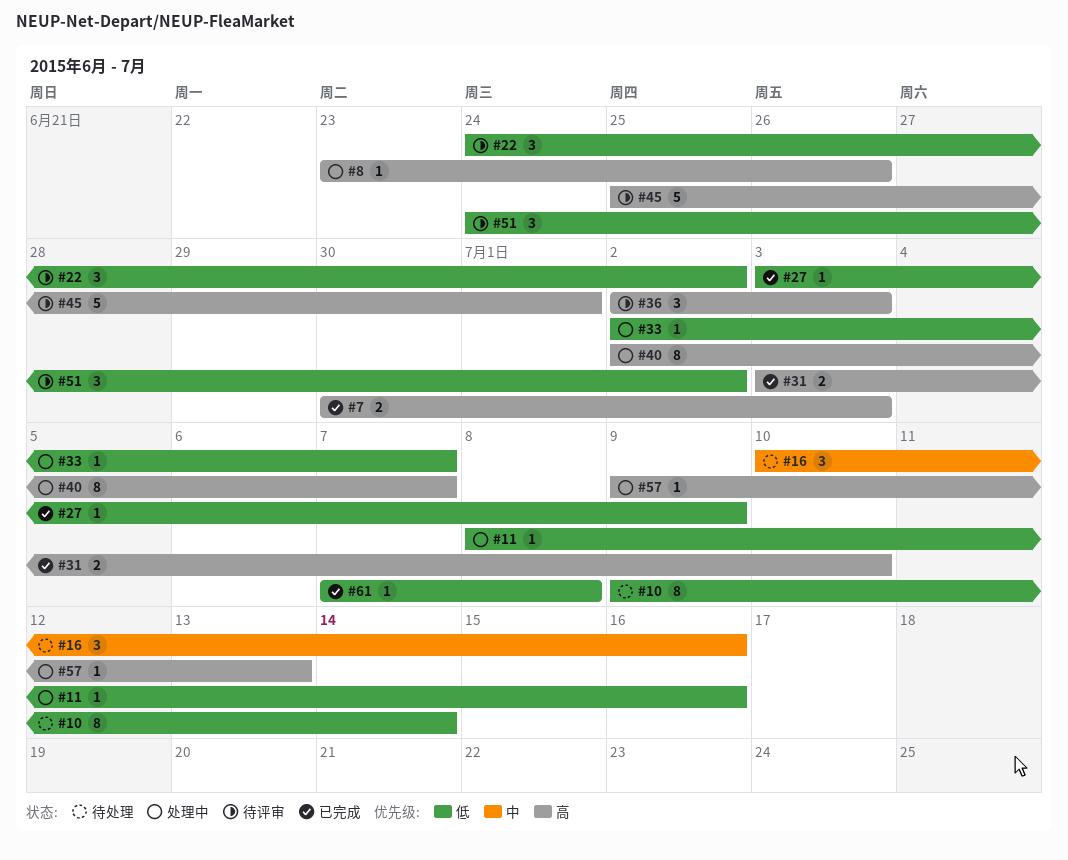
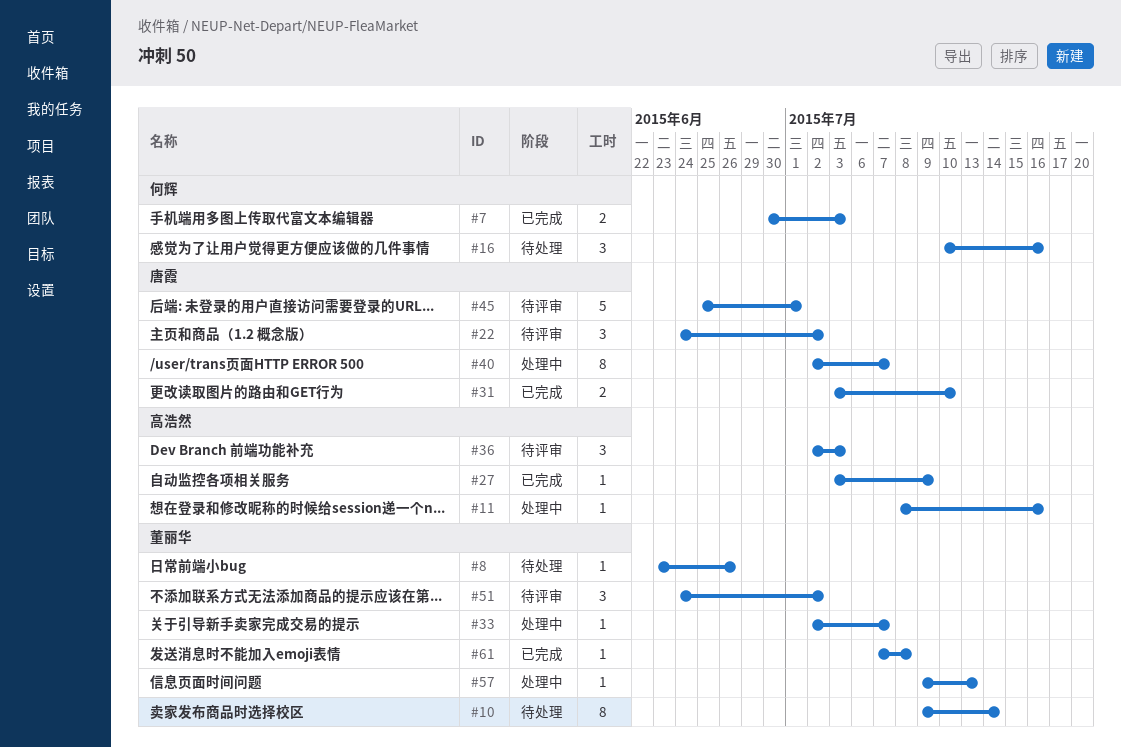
#8, status: 处理中 -> 待处理

